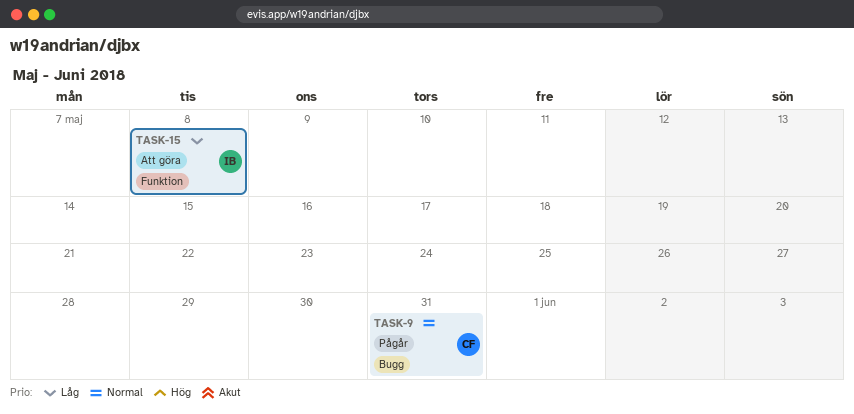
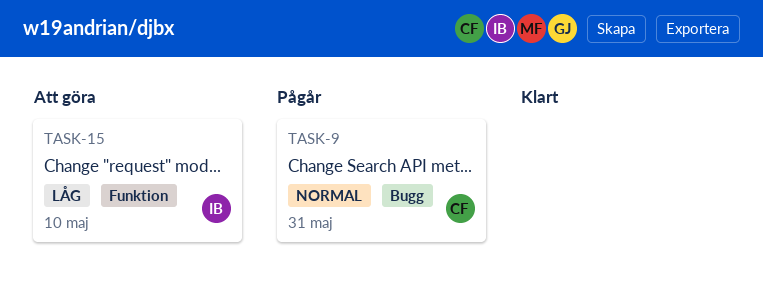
TASK-15, due: May 8 -> May 10

